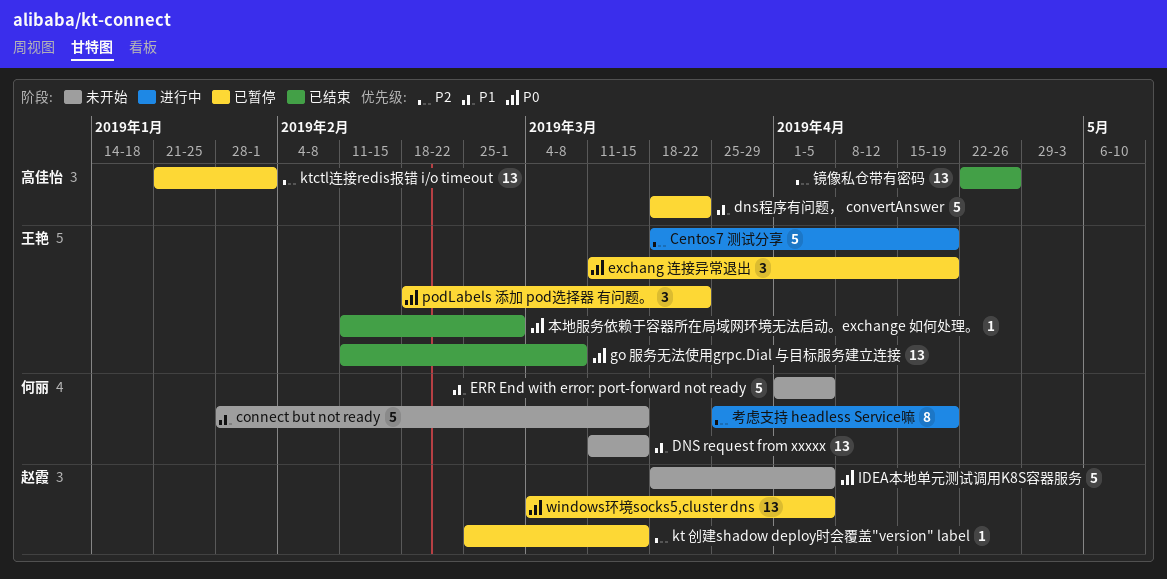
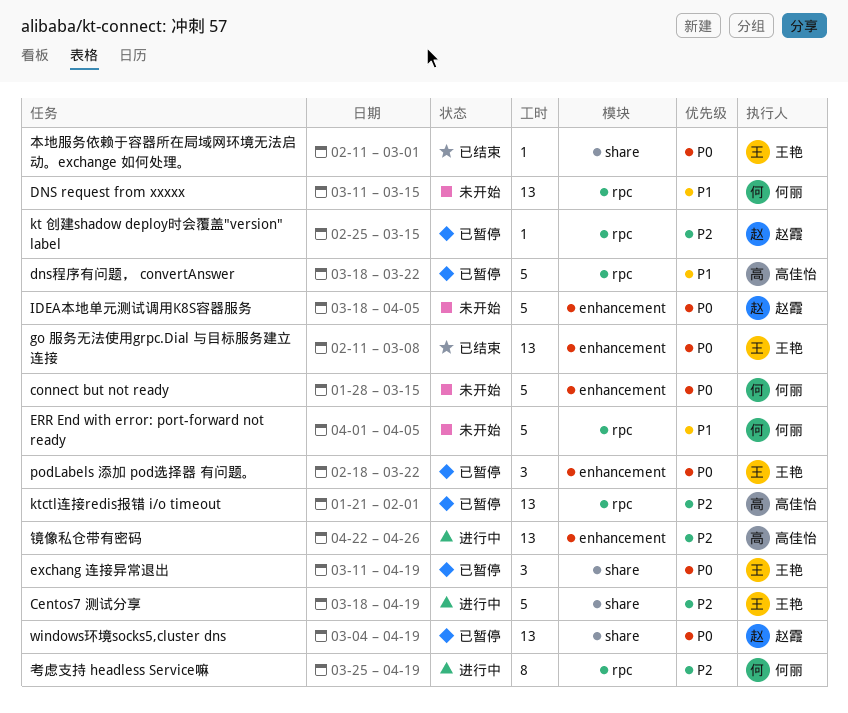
connect but not ready, priority: P1 -> P0
windows环境socks5,cluster dns, due: Apr 5 -> Apr 19
镜像私仓带有密码, status: 已结束 -> 进行中

